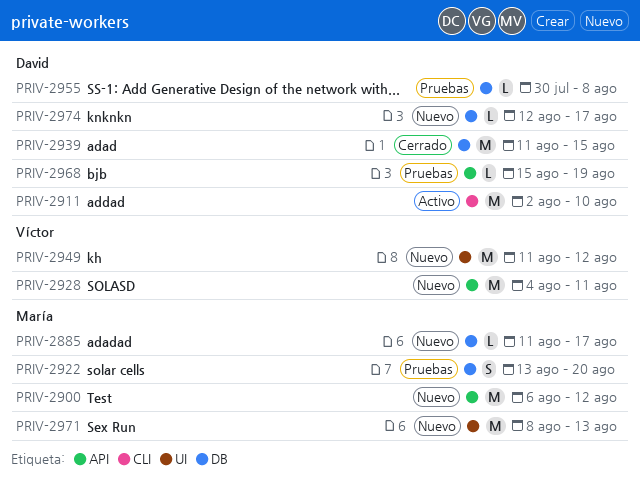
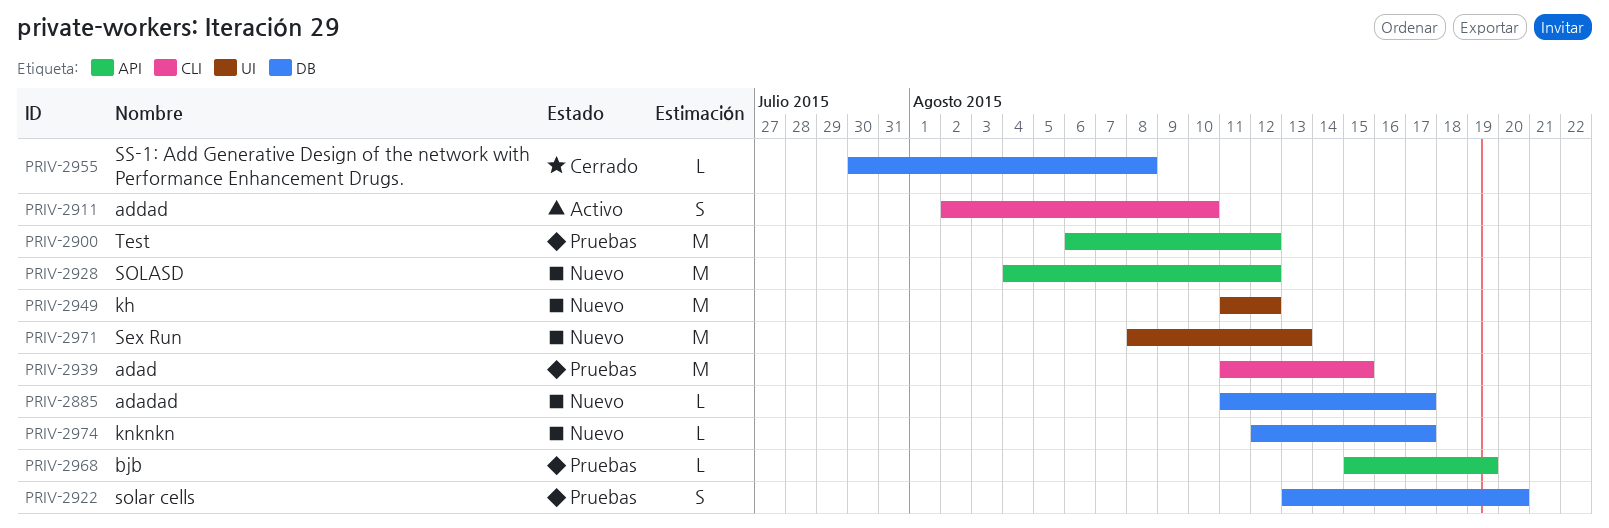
PRIV-2900, status: Nuevo -> Pruebas
PRIV-2911, estimate: M -> S
PRIV-2928, due: Aug 11 -> Aug 12
PRIV-2939, status: Cerrado -> Pruebas
PRIV-2939, label: DB -> CLI
PRIV-2955, status: Pruebas -> Cerrado

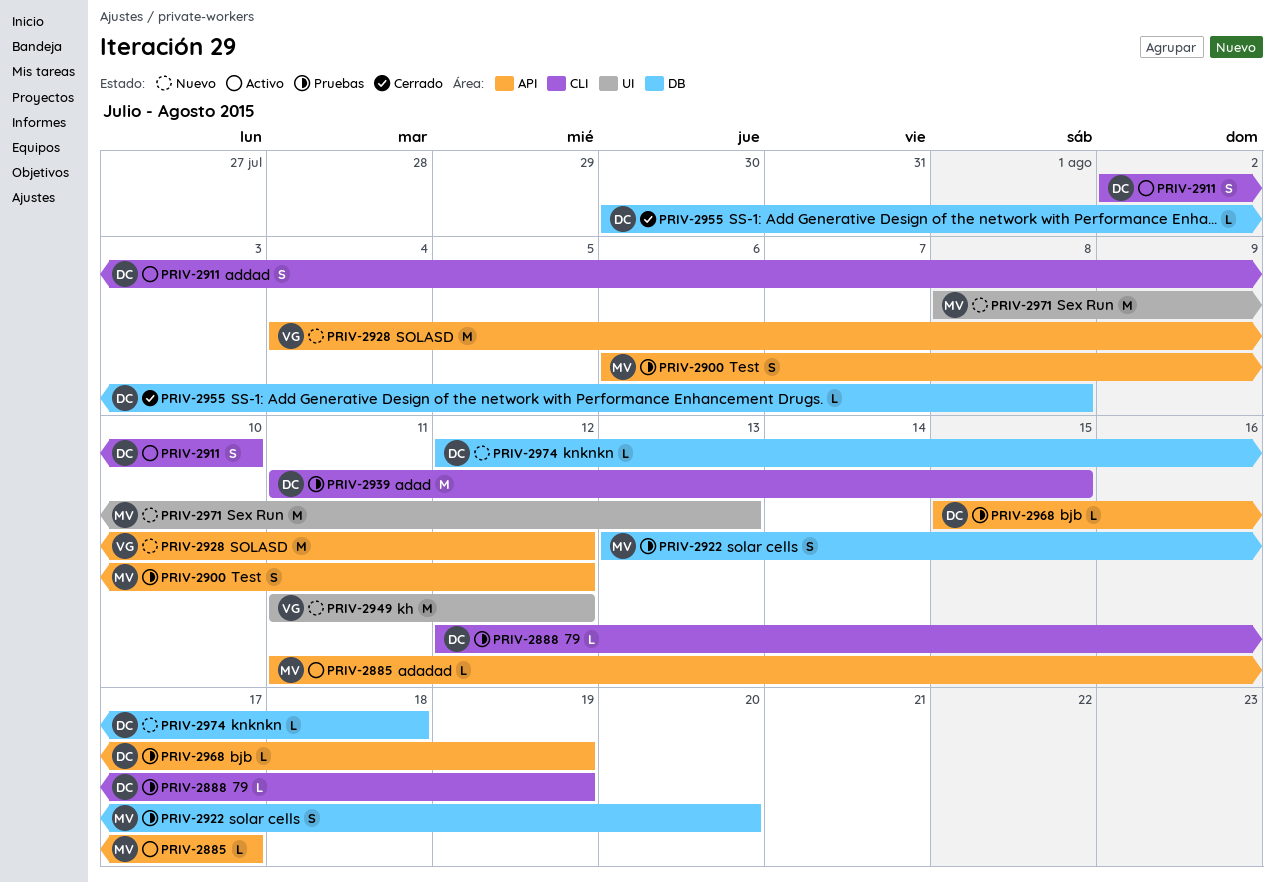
PRIV-2885, status: Nuevo -> Activo
PRIV-2885, label: DB -> API
PRIV-2888: none -> present
PRIV-2900, estimate: M -> S
PRIV-2974, due: Aug 17 -> Aug 18

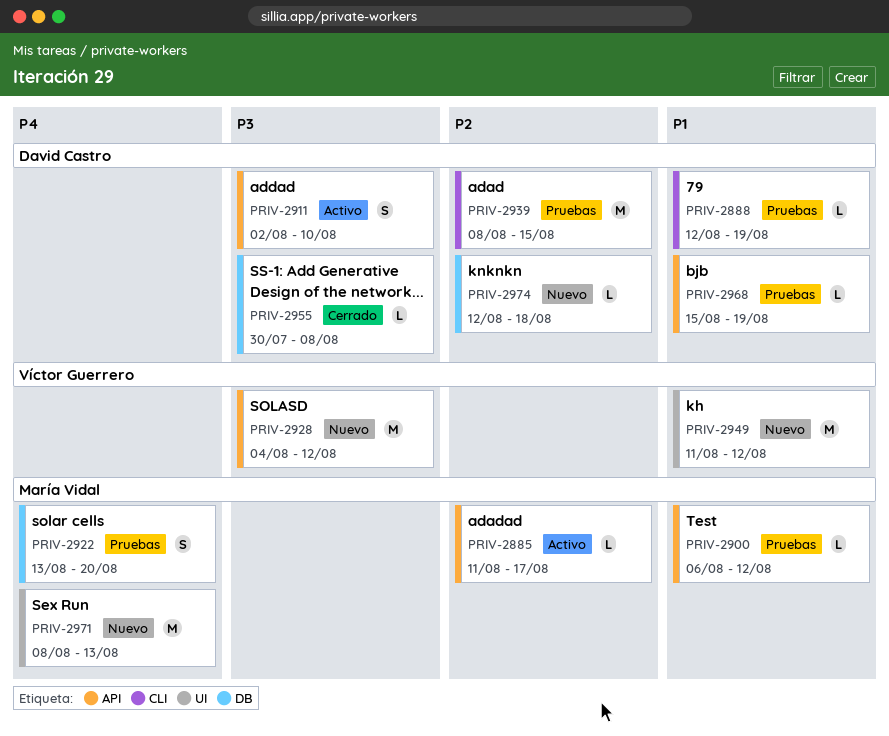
PRIV-2900, estimate: S -> L
PRIV-2911, label: CLI -> API
PRIV-2939, start: Aug 11 -> Aug 8

